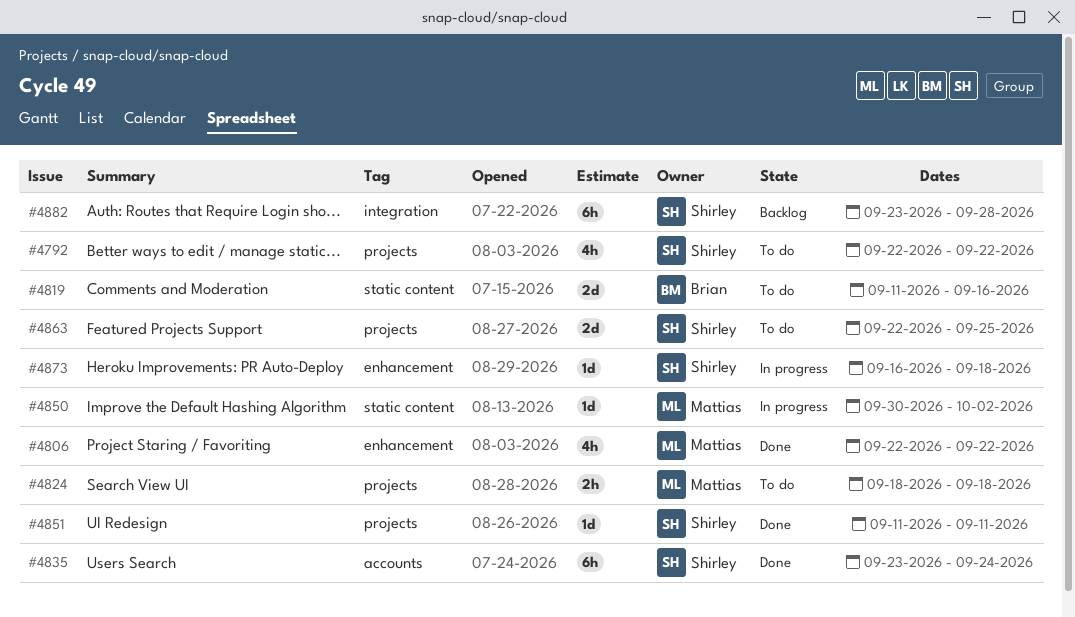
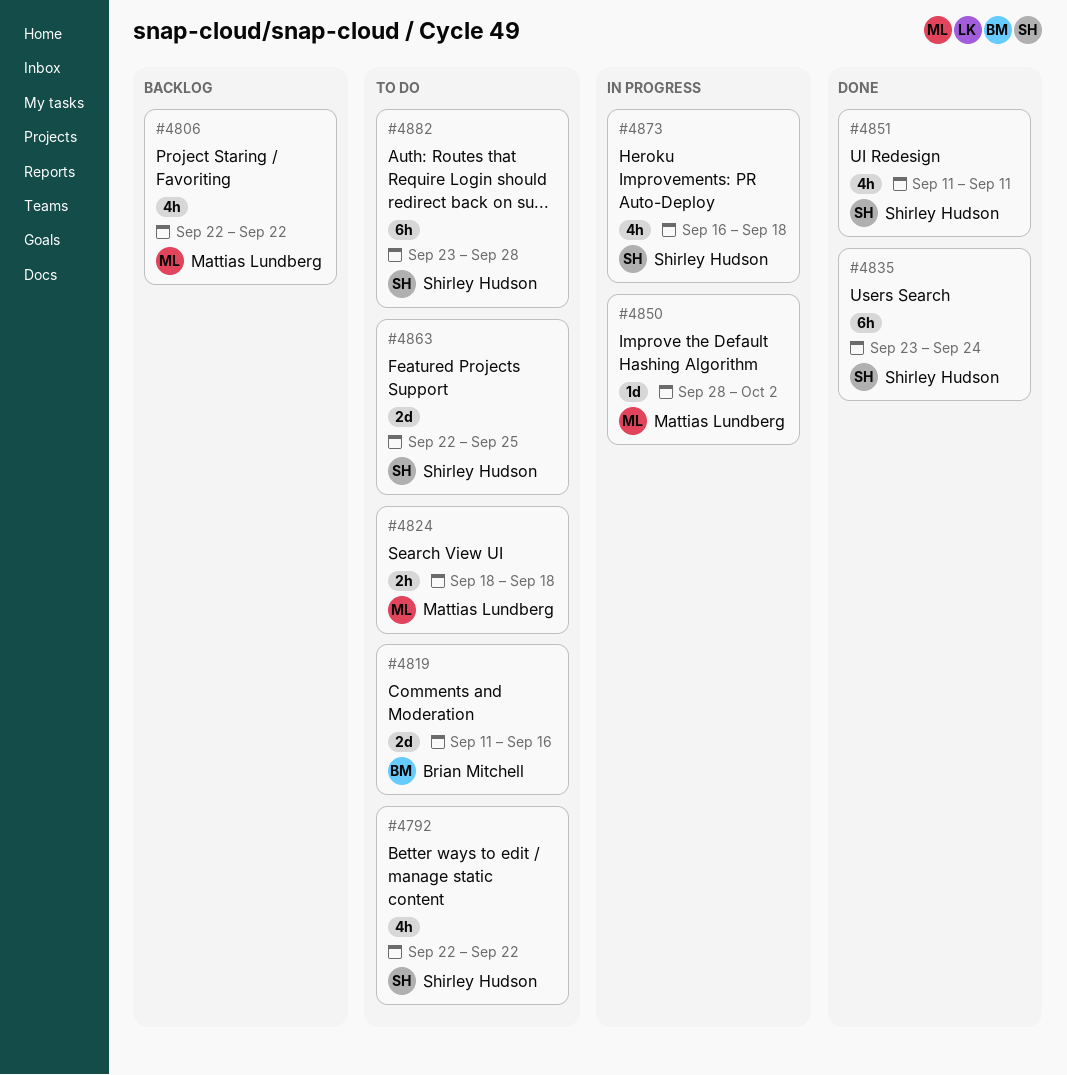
#4806, status: Done -> Backlog
#4850, start: Sep 30 -> Sep 28
#4851, estimate: 1d -> 4h
#4873, estimate: 1d -> 4h
#4882, status: Backlog -> To do

